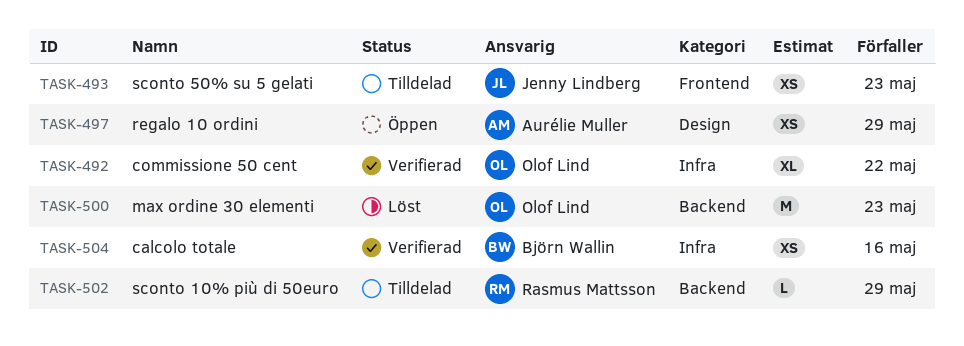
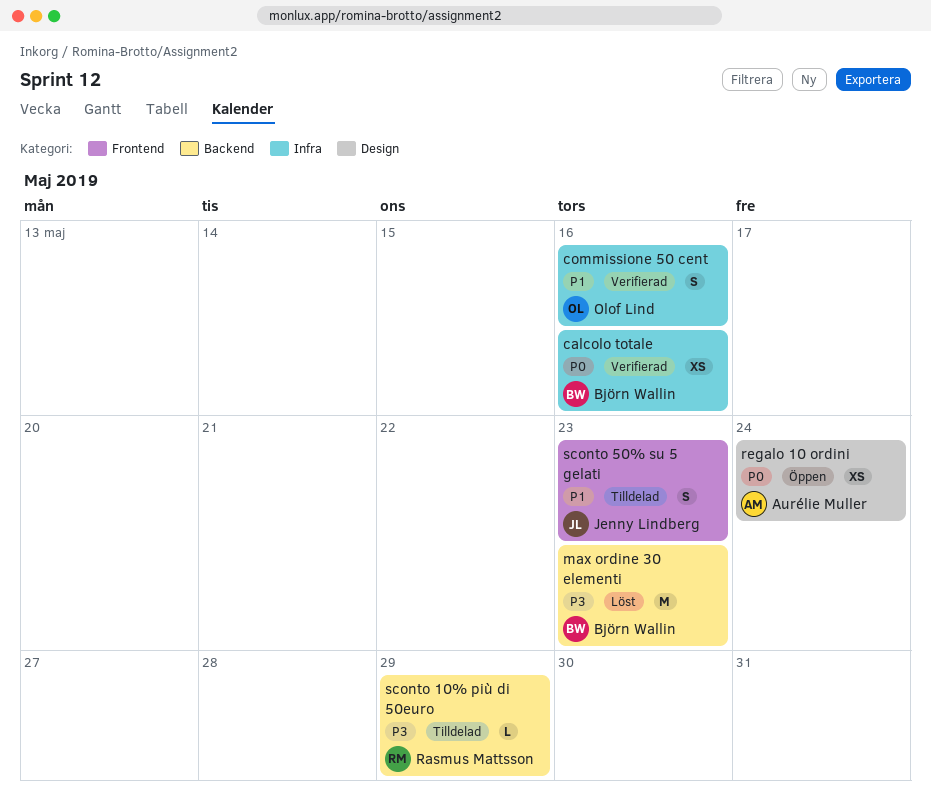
commissione 50 cent, estimate: XL -> S
commissione 50 cent, due: May 22 -> May 16
max ordine 30 elementi, owner: Olof Lind -> Björn Wallin
regalo 10 ordini, due: May 29 -> May 24
sconto 50% su 5 gelati, estimate: XS -> S

